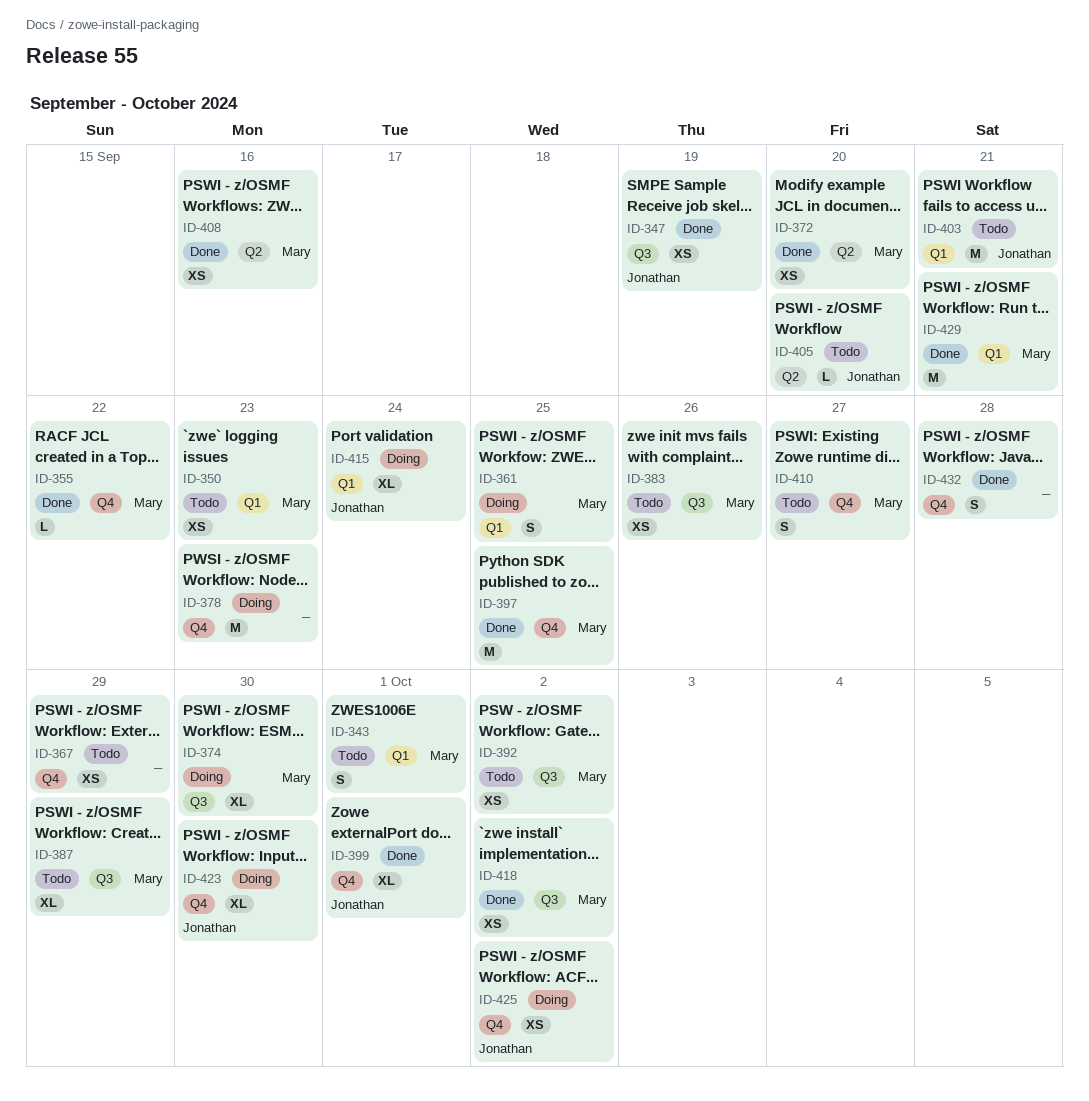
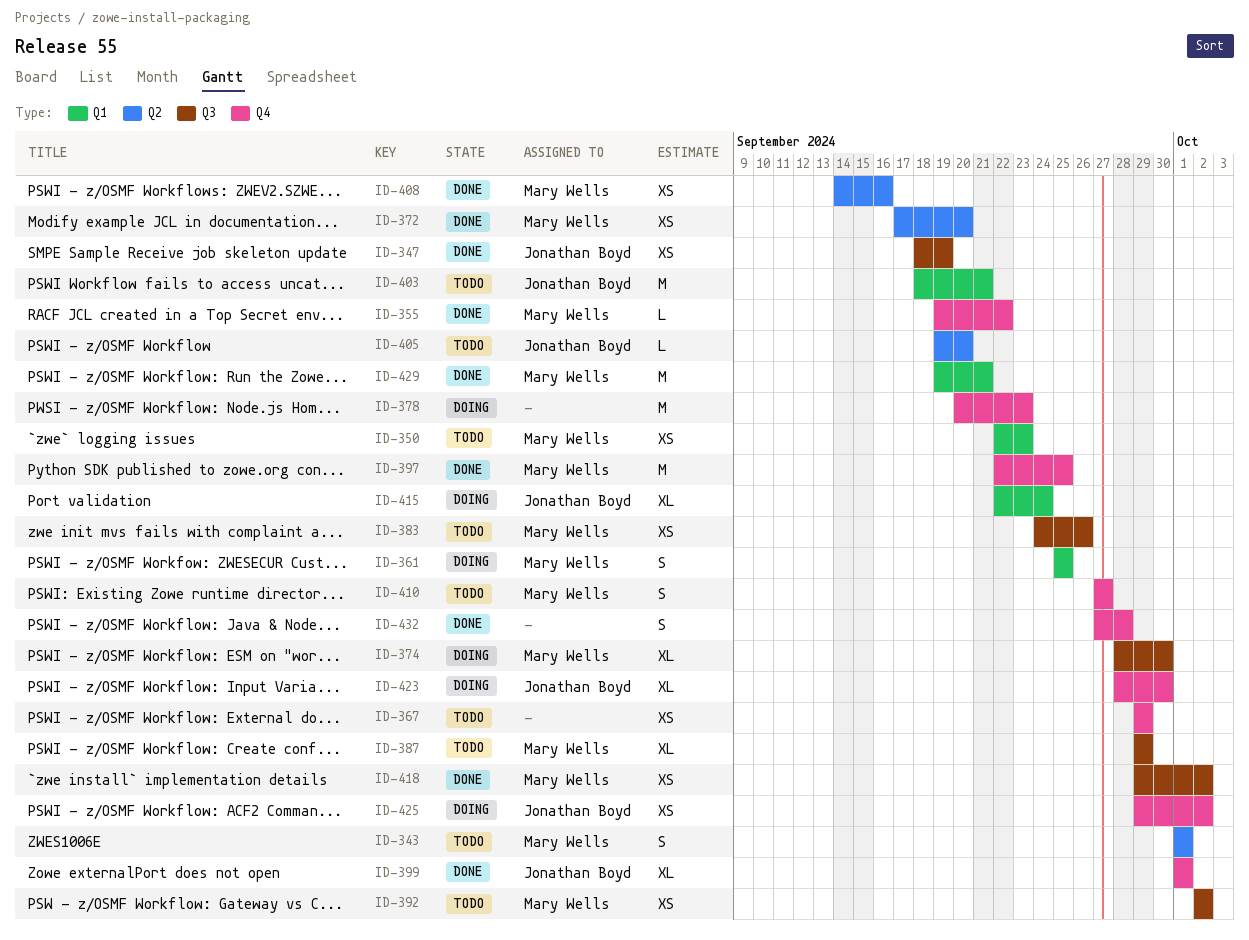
ID-343, label: Q1 -> Q2

